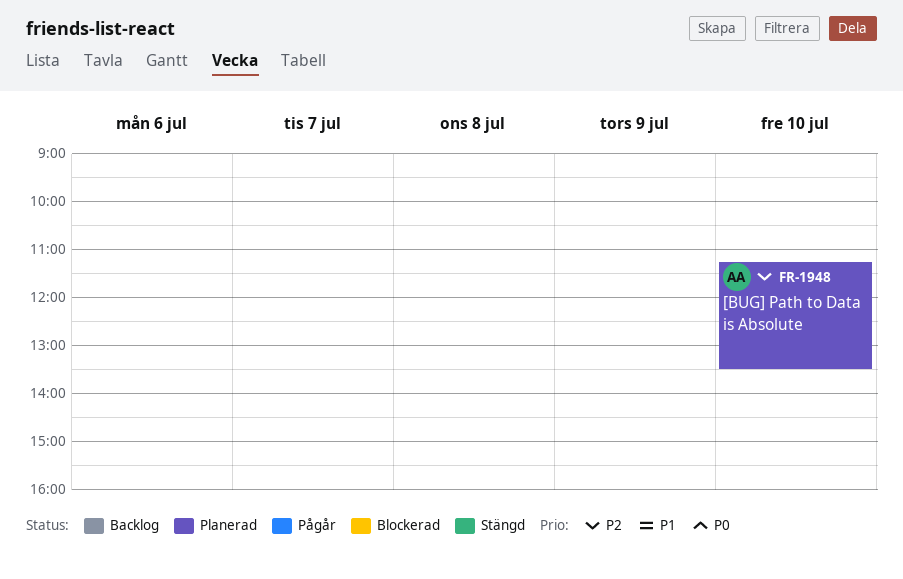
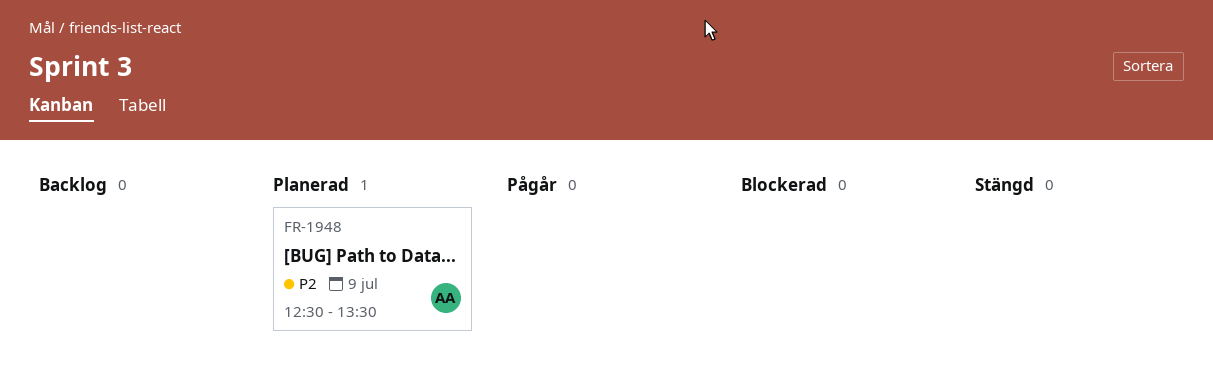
FR-1948, day: Jul 10 -> Jul 9
FR-1948, begins: 11:15 -> 12:30

